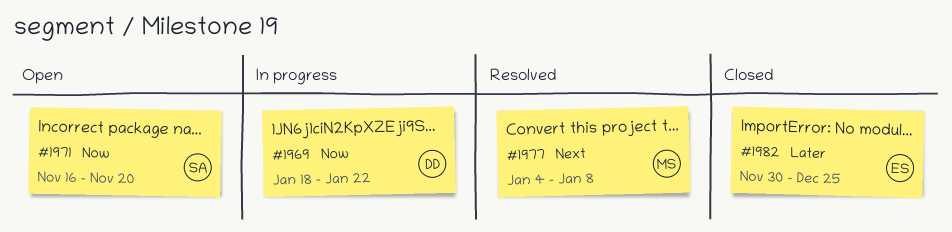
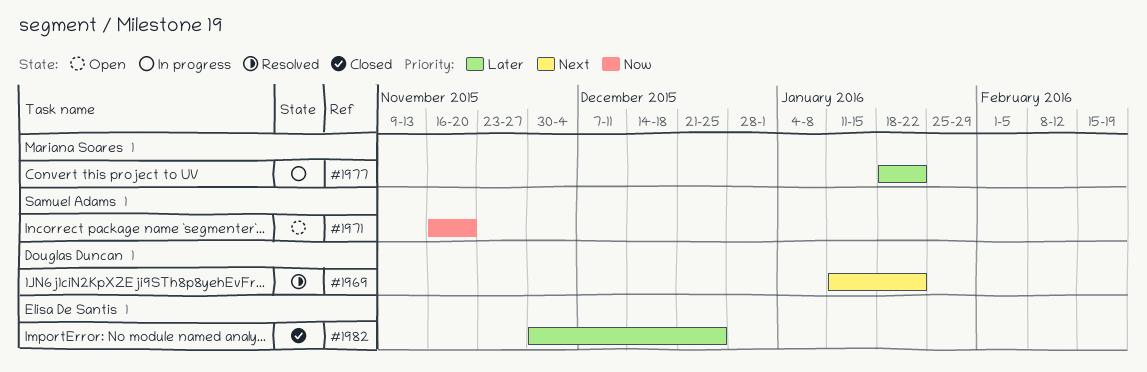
#1969, status: In progress -> Resolved
#1969, priority: Now -> Next
#1969, start: Jan 18 -> Jan 11
#1977, status: Resolved -> In progress
#1977, priority: Next -> Later
#1977, start: Jan 4 -> Jan 18
#1977, due: Jan 8 -> Jan 22

